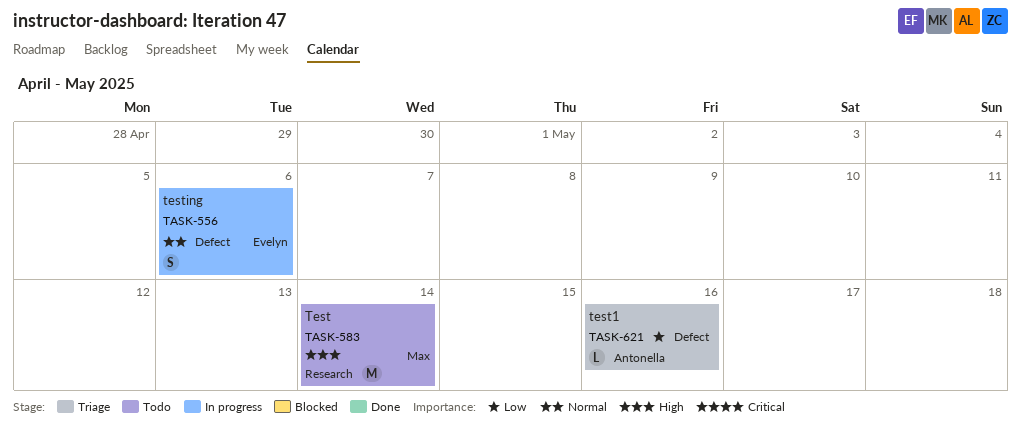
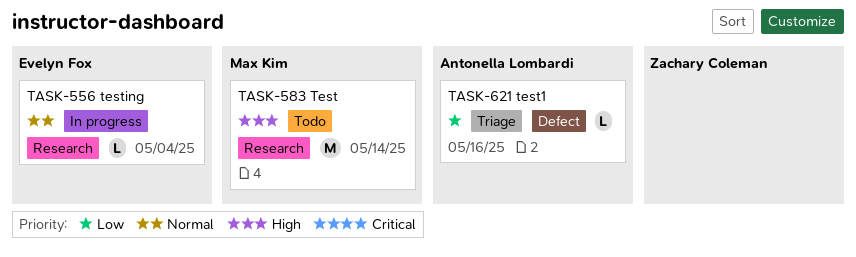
TASK-556, label: Defect -> Research
TASK-556, estimate: S -> L
TASK-556, due: May 6 -> May 4

